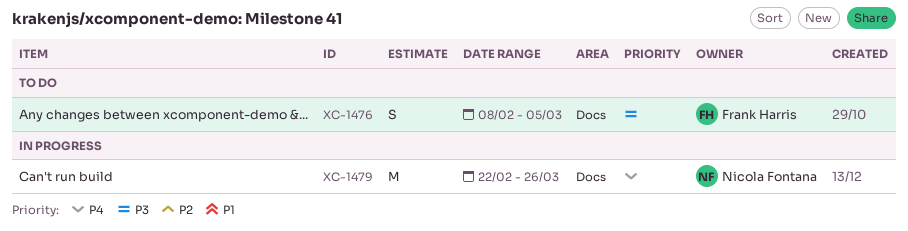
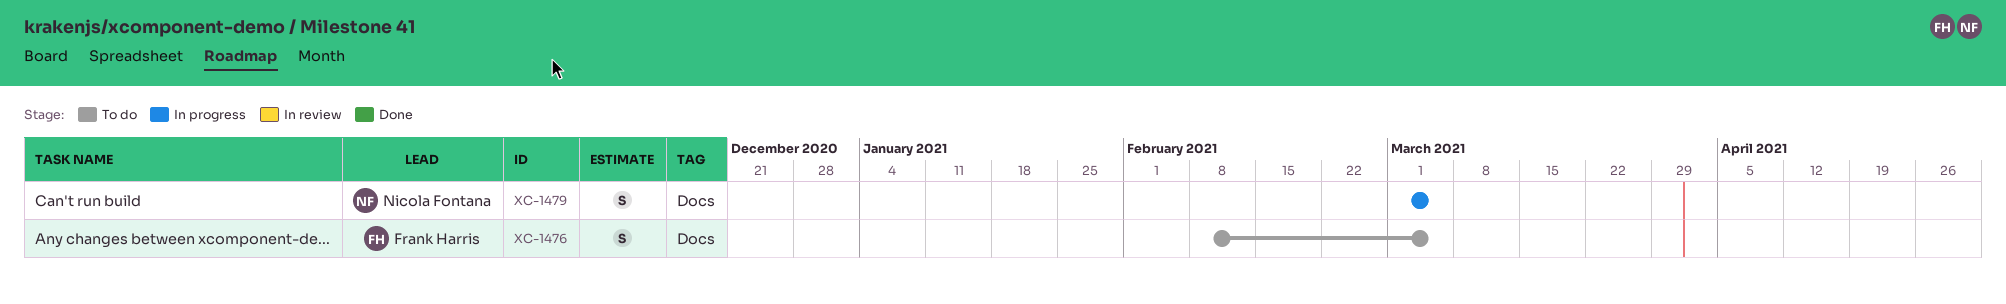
XC-1479, estimate: M -> S
XC-1479, start: Feb 22 -> Mar 1
XC-1479, due: Mar 26 -> Mar 5

